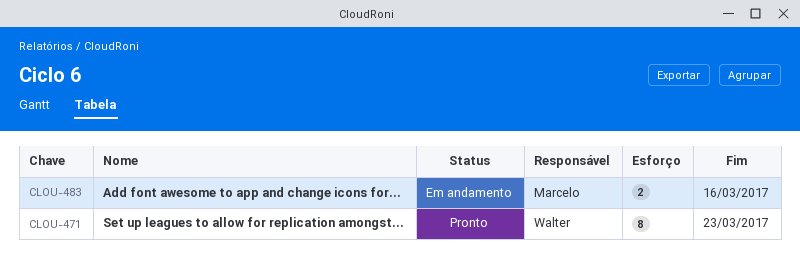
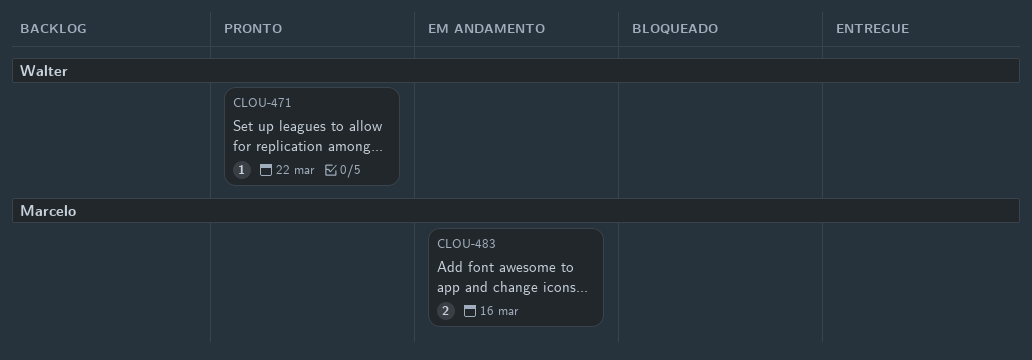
CLOU-471, estimate: 8 -> 1
CLOU-471, due: Mar 23 -> Mar 22

